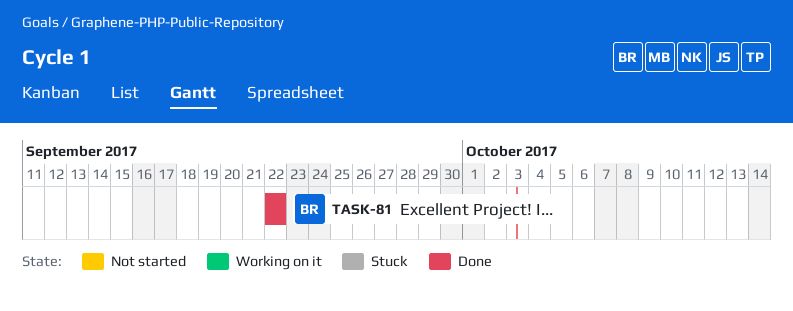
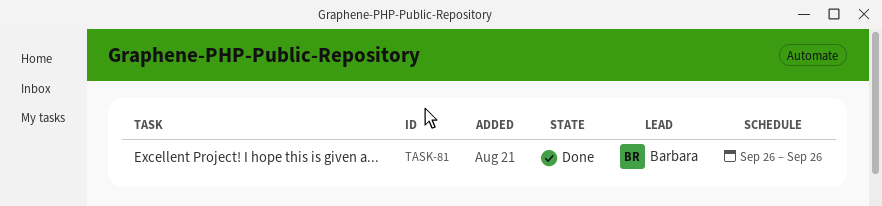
TASK-81, start: Sep 22 -> Sep 26
TASK-81, due: Sep 22 -> Sep 26

